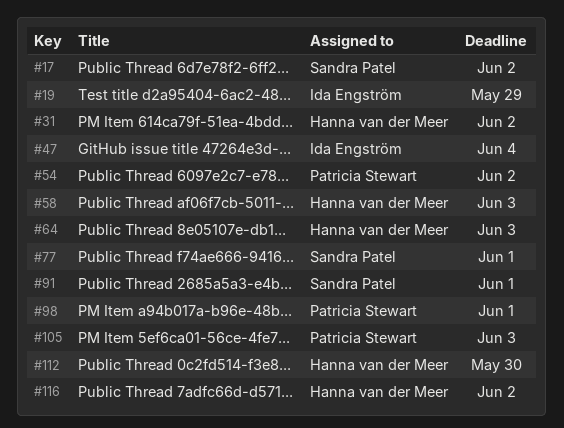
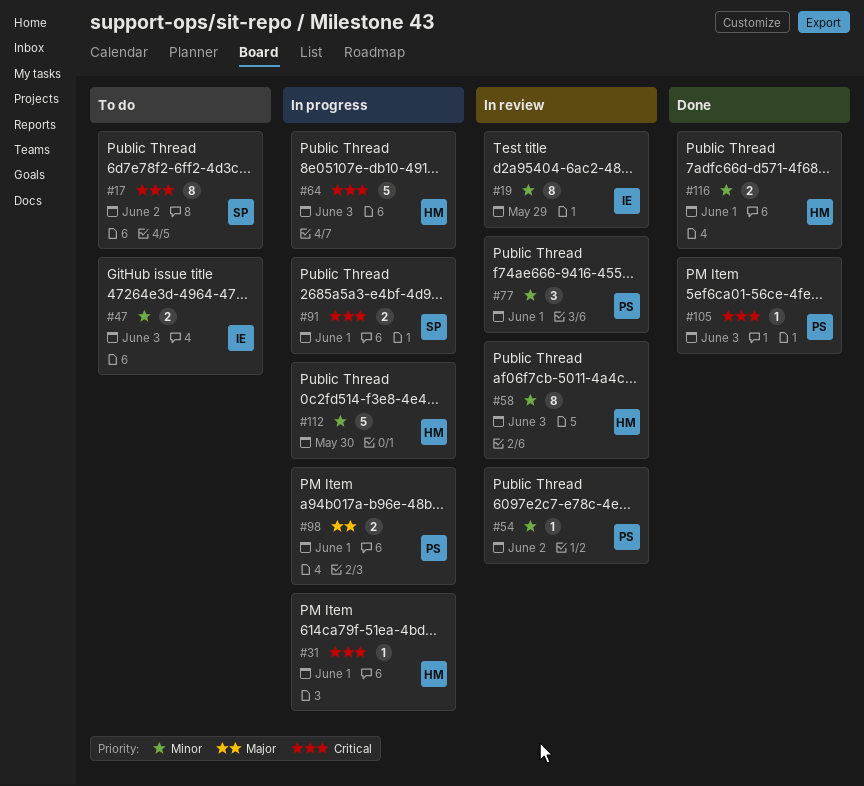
#31, due: Jun 2 -> Jun 1
#47, due: Jun 4 -> Jun 3
#77, owner: Sandra Patel -> Patricia Stewart
#116, due: Jun 2 -> Jun 1

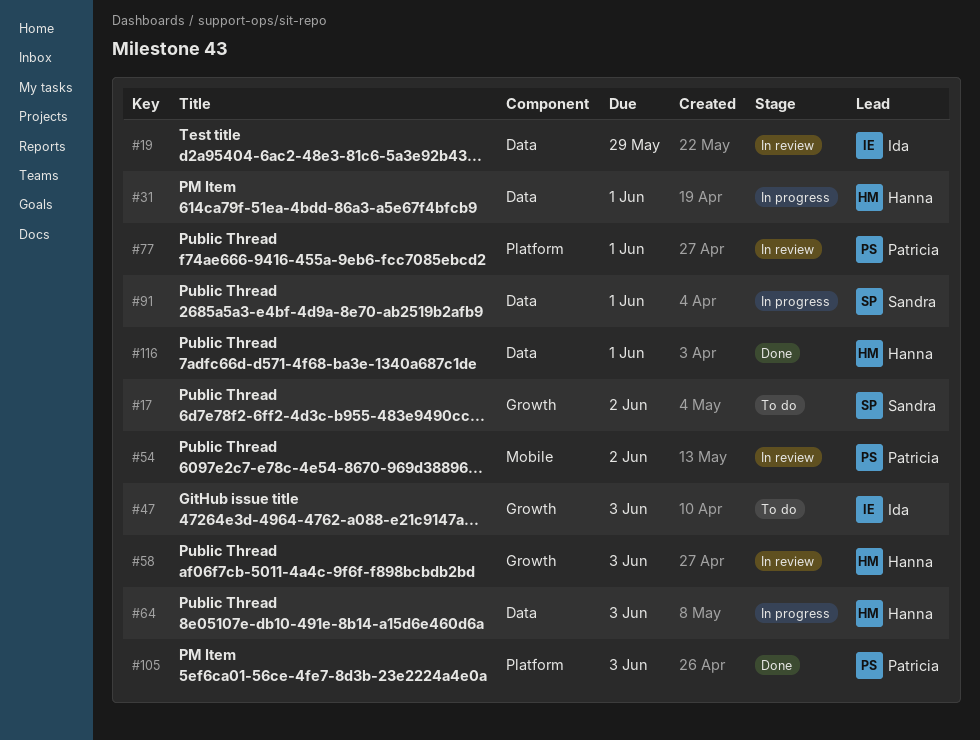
#98: present -> none
#112: present -> none

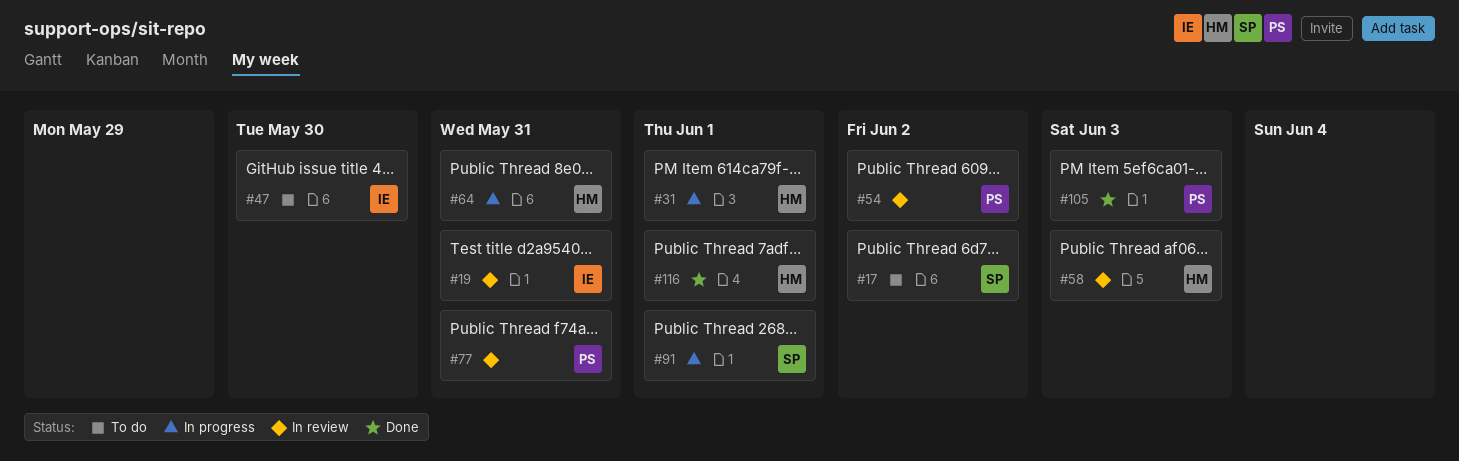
#19, due: May 29 -> May 31
#47, due: Jun 3 -> May 30
#64, due: Jun 3 -> May 31
#77, due: Jun 1 -> May 31

